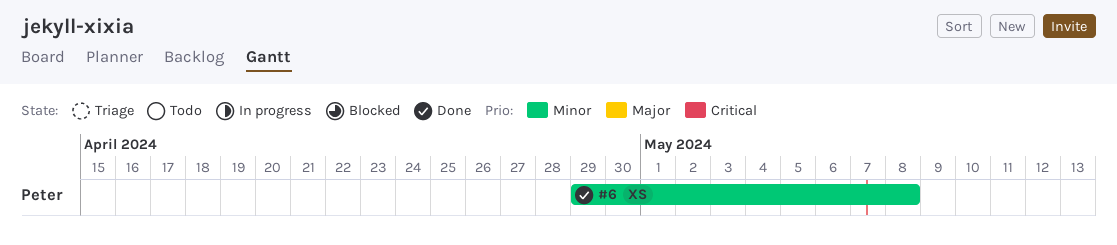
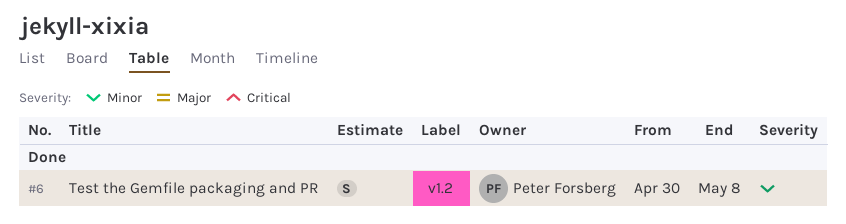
#6, estimate: XS -> S
#6, start: Apr 29 -> Apr 30

